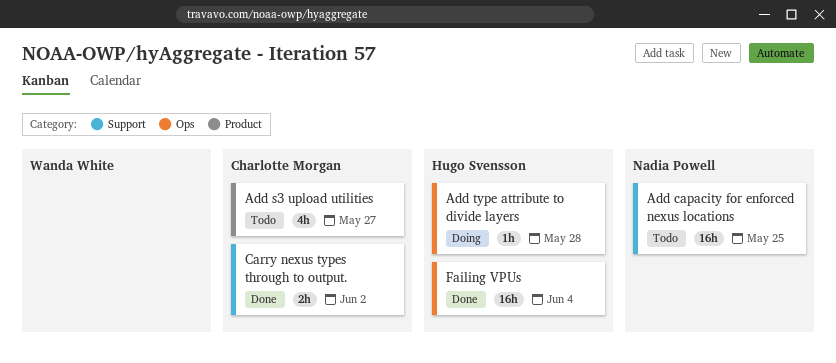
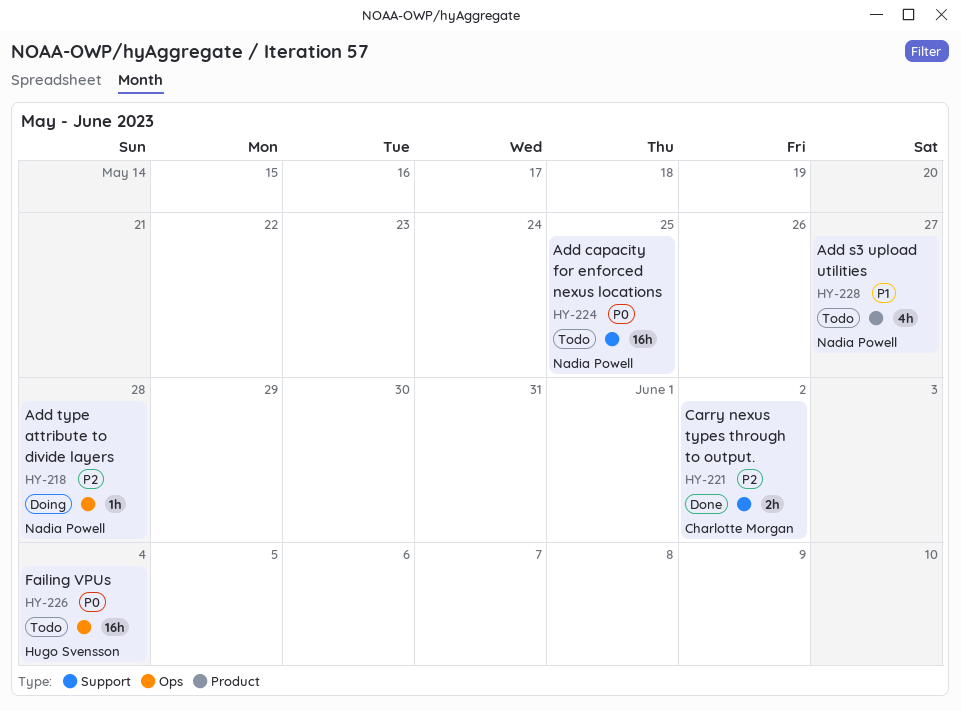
Add s3 upload utilities, owner: Charlotte Morgan -> Nadia Powell
Add type attribute to divide layers, owner: Hugo Svensson -> Nadia Powell
Failing VPUs, status: Done -> Todo

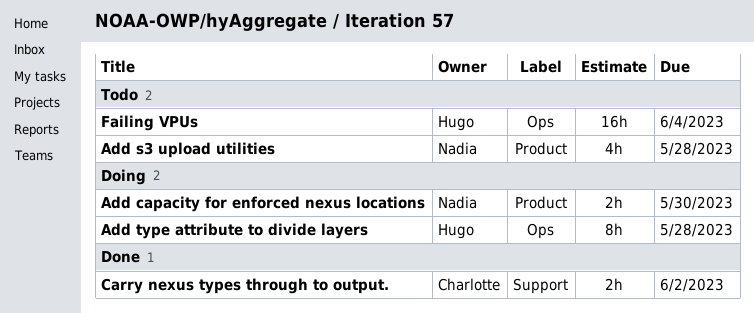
Add capacity for enforced nexus locations, status: Todo -> Doing
Add capacity for enforced nexus locations, label: Support -> Product
Add capacity for enforced nexus locations, estimate: 16h -> 2h
Add capacity for enforced nexus locations, due: May 25 -> May 30
Add s3 upload utilities, due: May 27 -> May 28
Add type attribute to divide layers, owner: Nadia Powell -> Hugo Svensson
Add type attribute to divide layers, estimate: 1h -> 8h

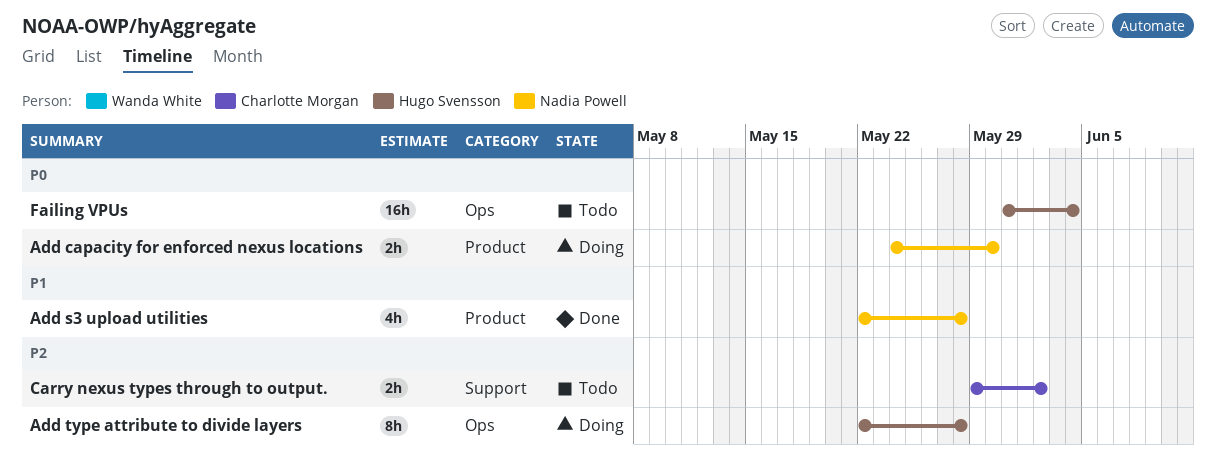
Add s3 upload utilities, status: Todo -> Done
Carry nexus types through to output., status: Done -> Todo

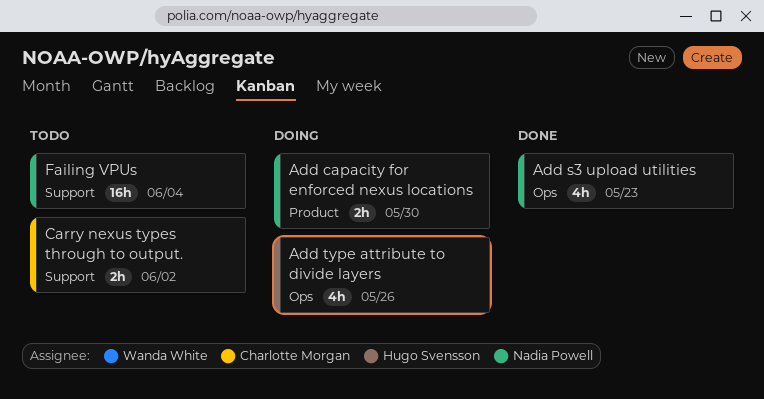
Add s3 upload utilities, label: Product -> Ops
Add s3 upload utilities, due: May 28 -> May 23
Add type attribute to divide layers, estimate: 8h -> 4h
Add type attribute to divide layers, due: May 28 -> May 26
Failing VPUs, owner: Hugo Svensson -> Nadia Powell
Failing VPUs, label: Ops -> Support

